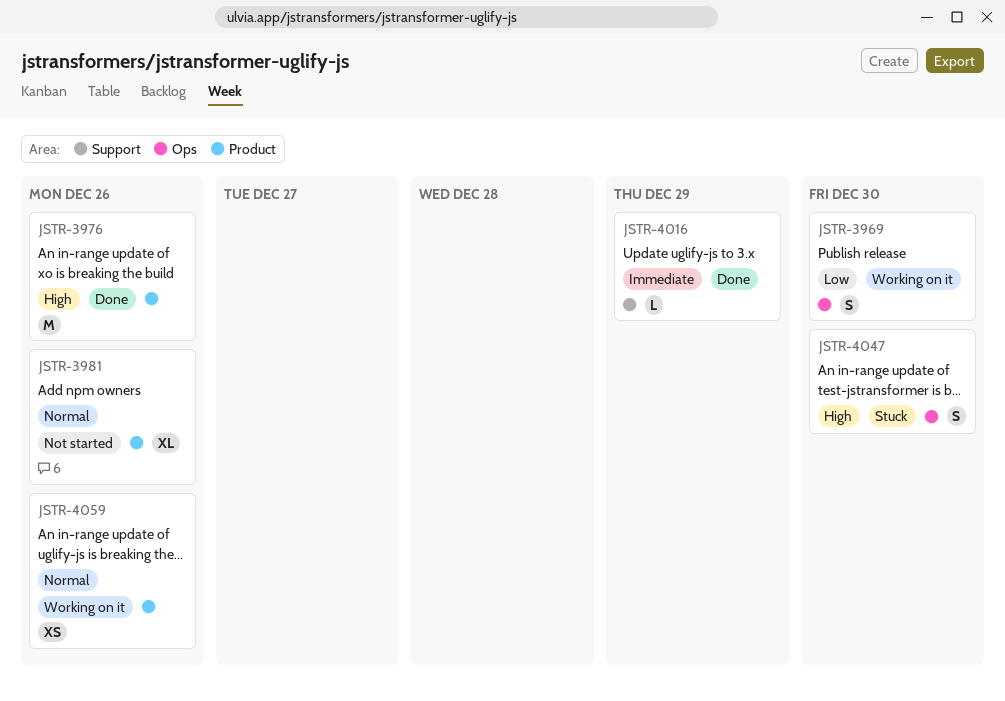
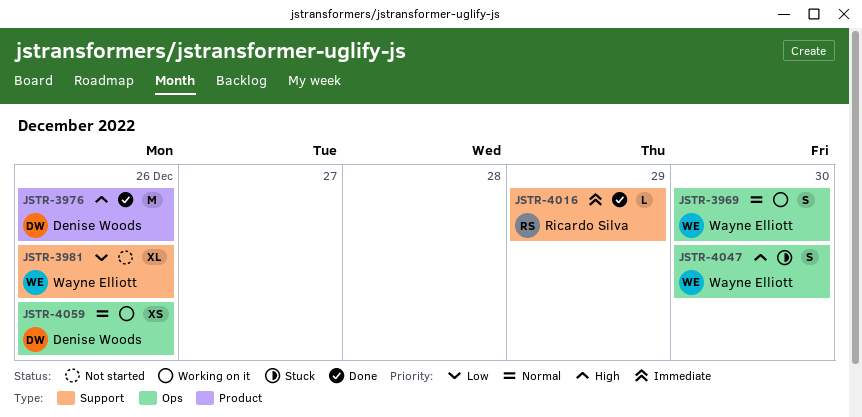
JSTR-3969, priority: Low -> Normal
JSTR-3981, priority: Normal -> Low
JSTR-3981, label: Product -> Support
JSTR-4059, label: Product -> Ops

